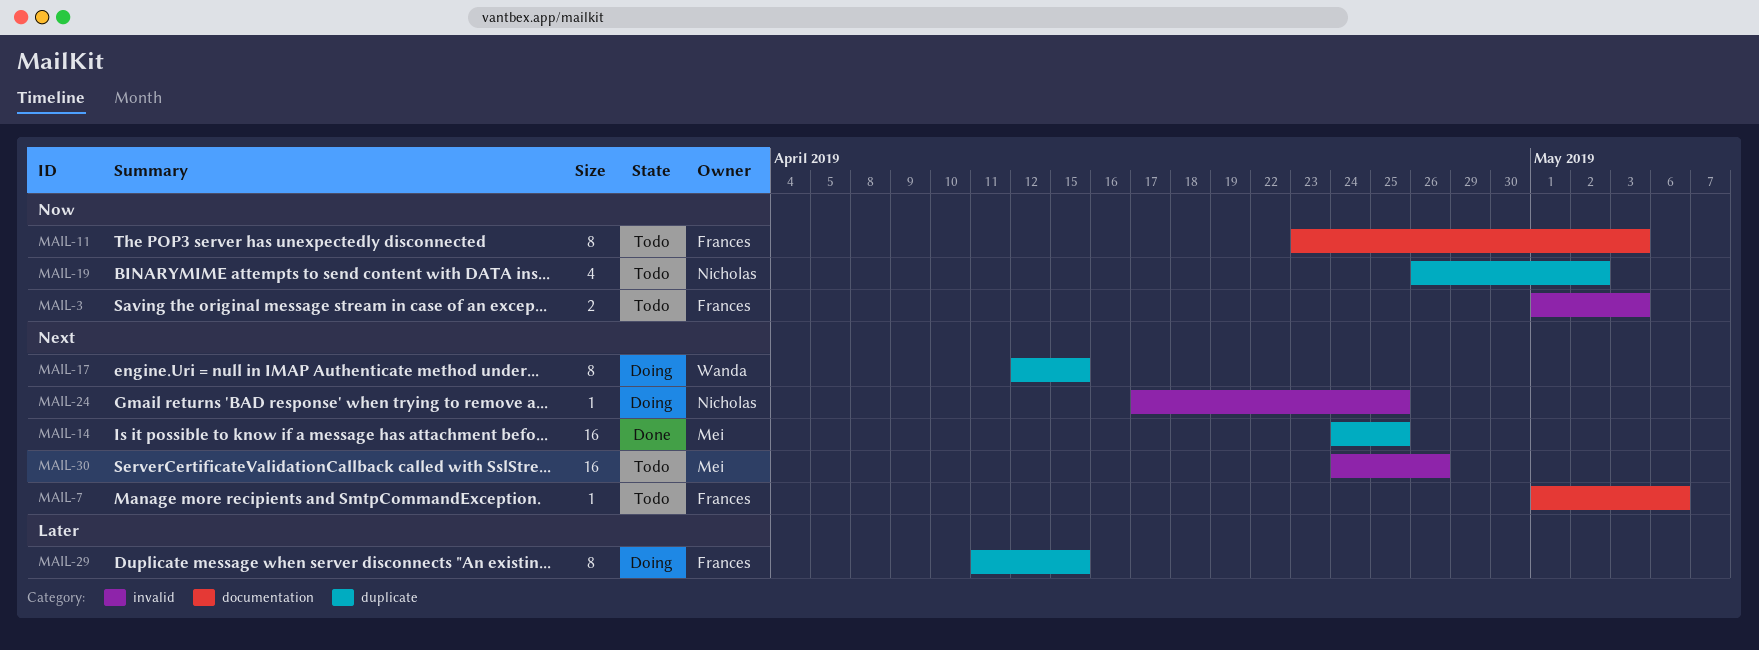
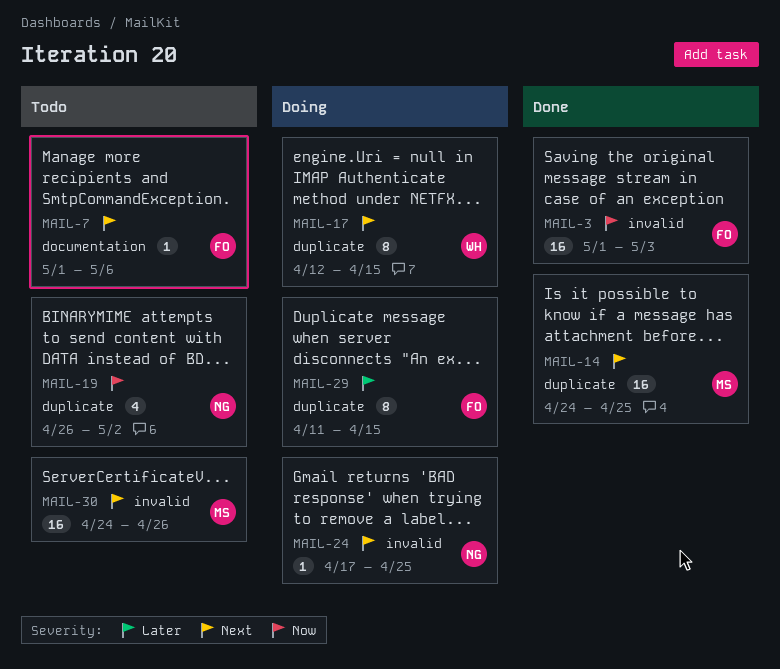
MAIL-3, status: Todo -> Done
MAIL-3, estimate: 2 -> 16
MAIL-11: present -> none

